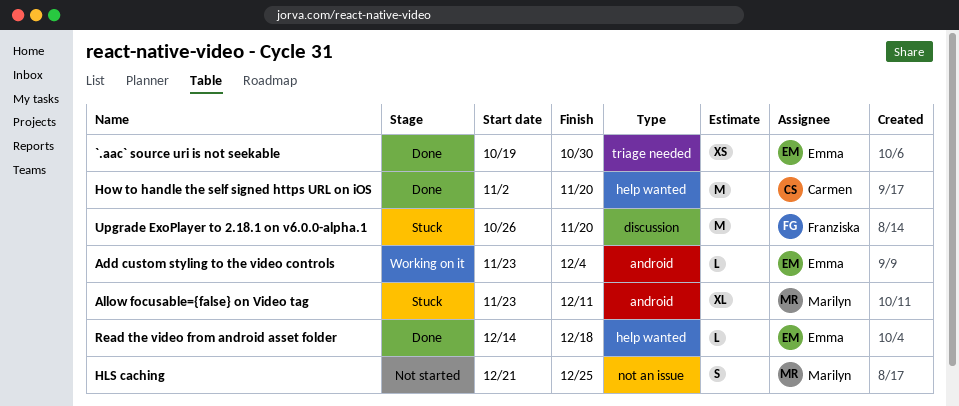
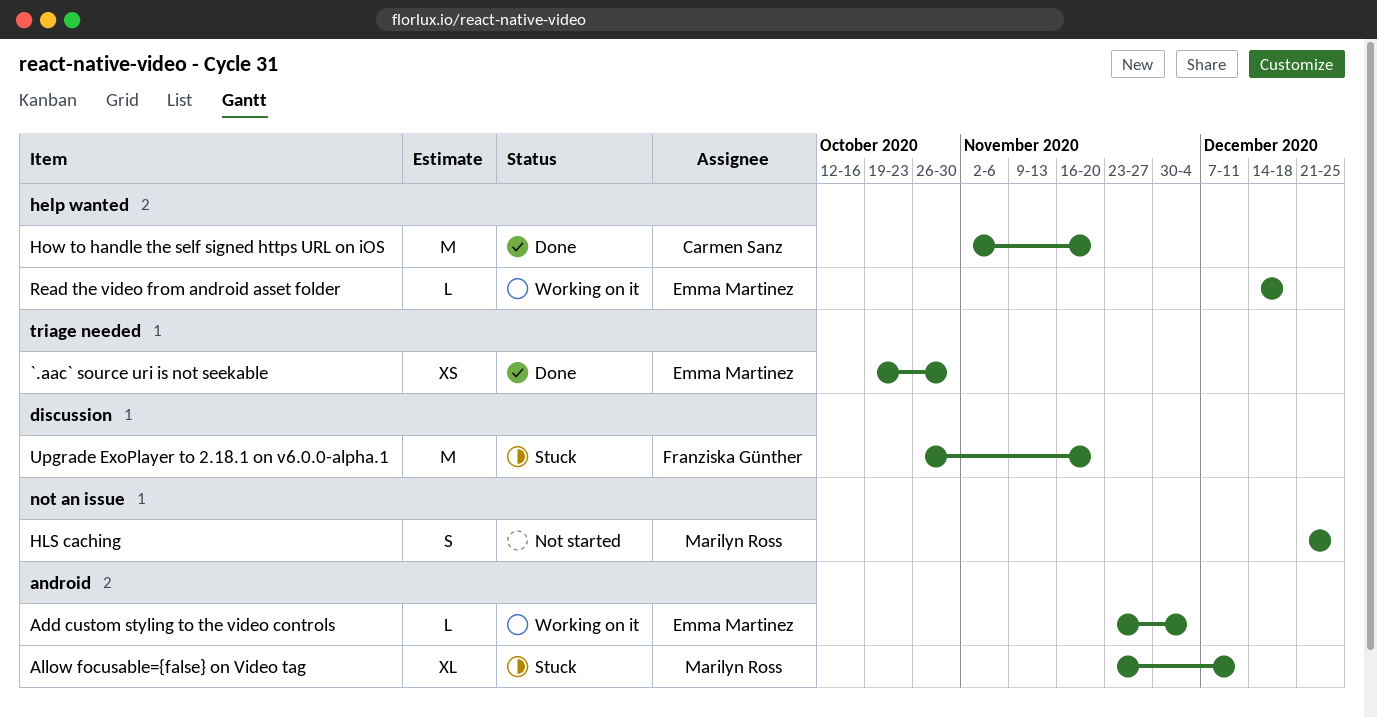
Read the video from android asset folder, status: Done -> Working on it

